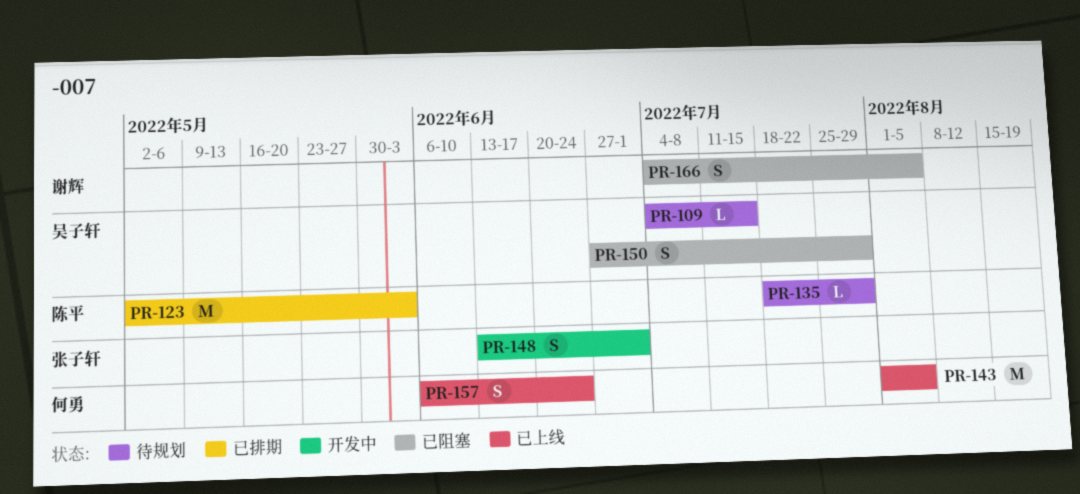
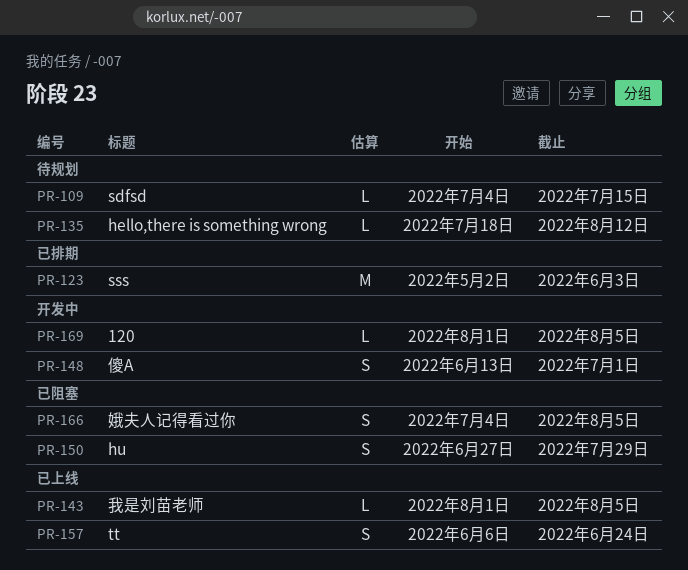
PR-135, due: Jul 29 -> Aug 12
PR-143, estimate: M -> L
PR-169: none -> present

